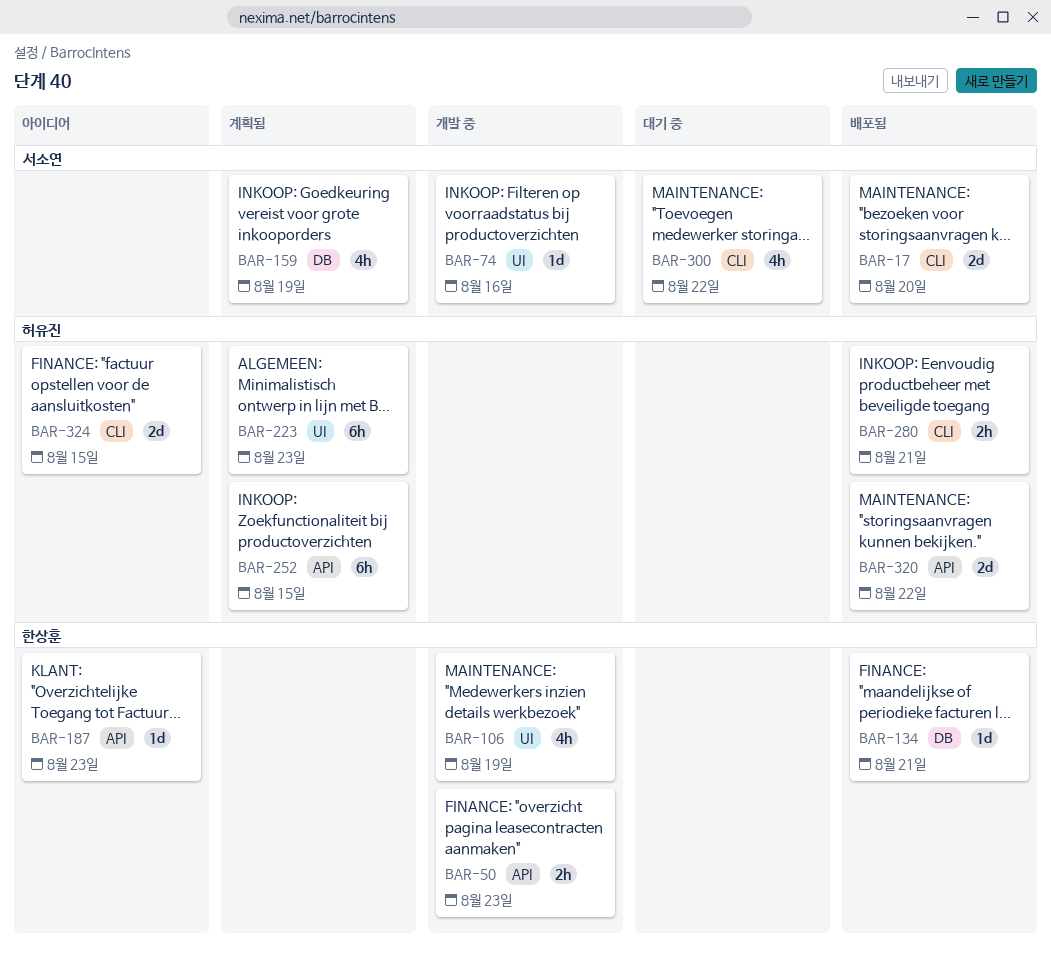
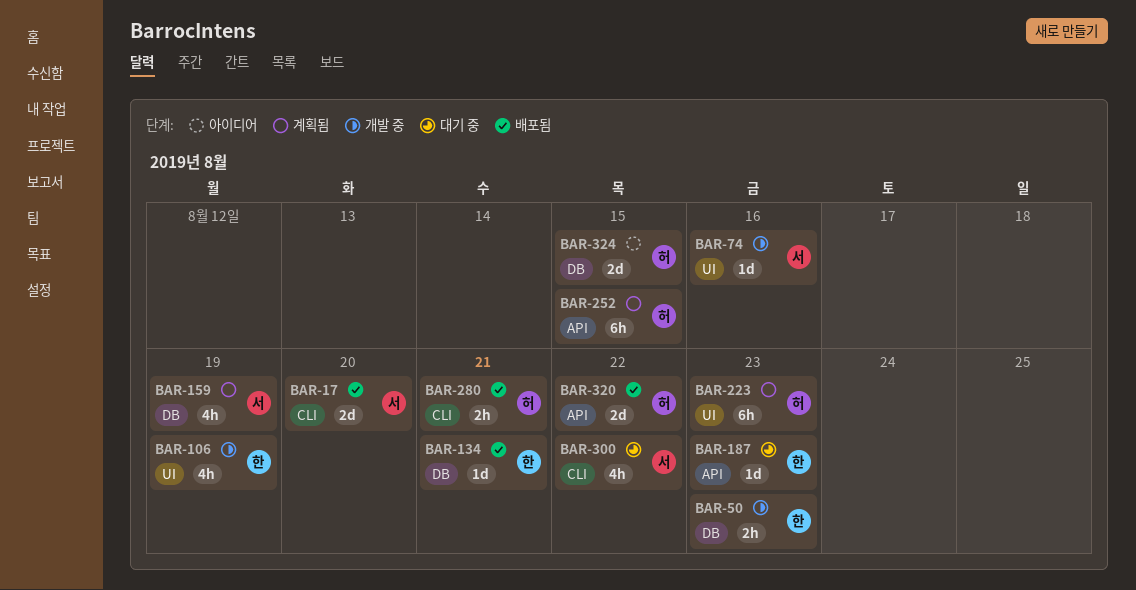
BAR-50, label: API -> DB
BAR-187, status: 아이디어 -> 대기 중
BAR-324, label: CLI -> DB

